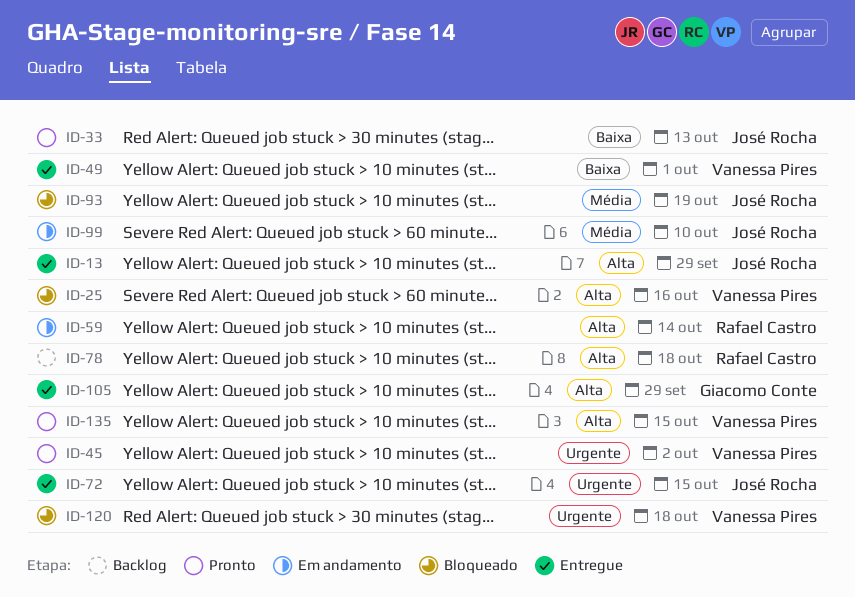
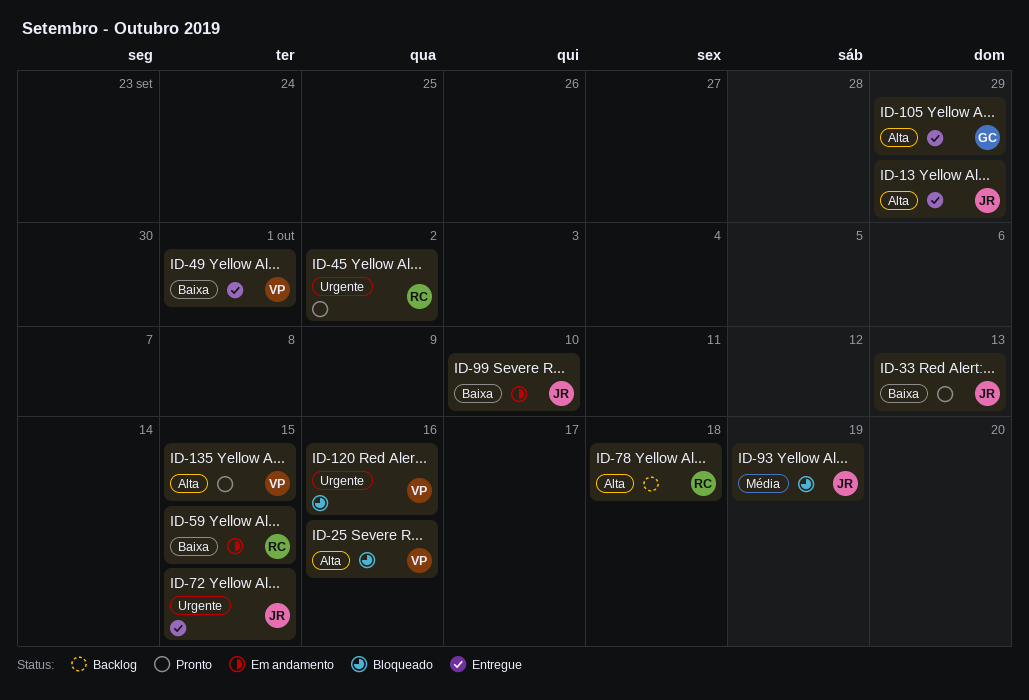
ID-45, owner: Vanessa Pires -> Rafael Castro
ID-59, priority: Alta -> Baixa
ID-59, due: Oct 14 -> Oct 15
ID-99, priority: Média -> Baixa
ID-120, due: Oct 18 -> Oct 16

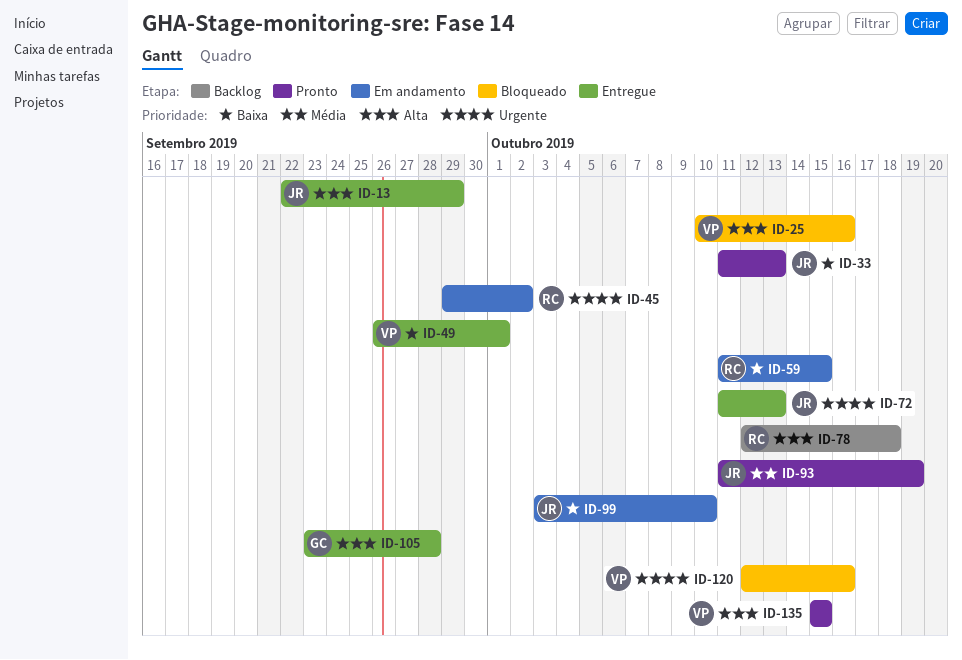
ID-45, status: Pronto -> Em andamento
ID-72, due: Oct 15 -> Oct 13
ID-93, status: Bloqueado -> Pronto
ID-105, due: Sep 29 -> Sep 28

